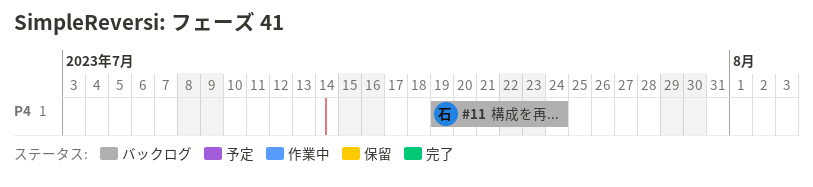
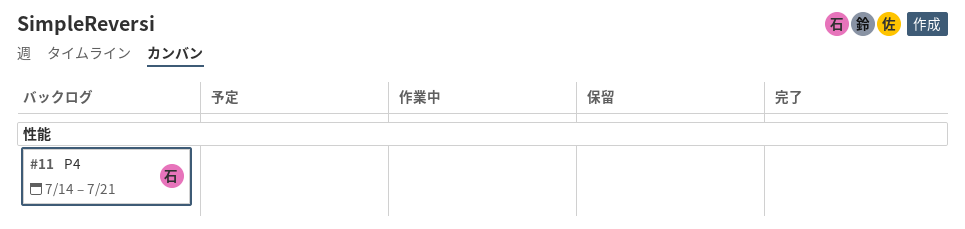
#11, start: Jul 19 -> Jul 14
#11, due: Jul 24 -> Jul 21

